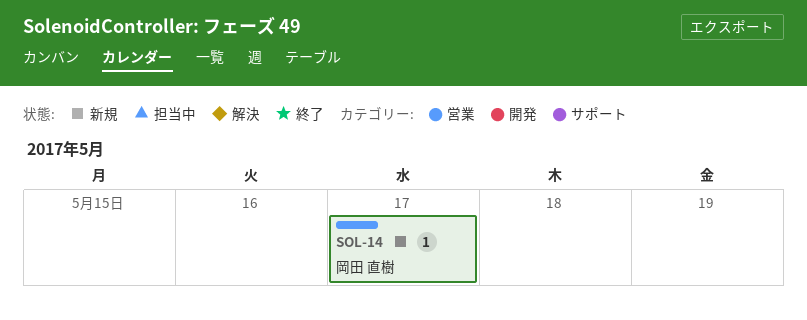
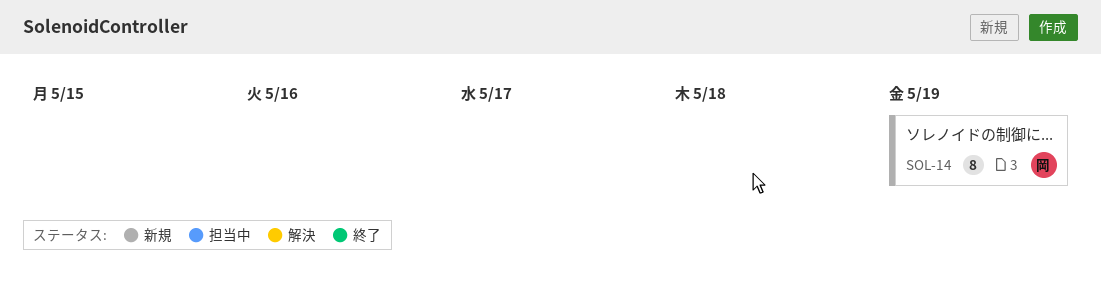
SOL-14, estimate: 1 -> 8
SOL-14, due: May 17 -> May 19

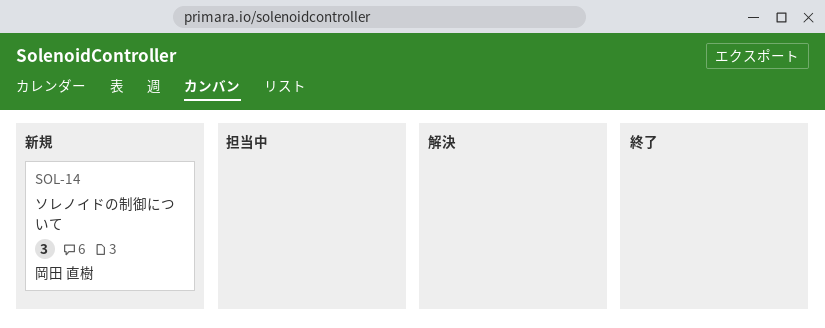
SOL-14, estimate: 8 -> 3

